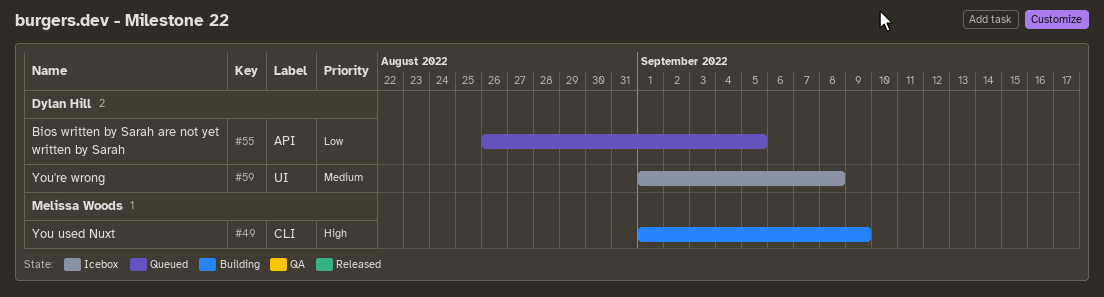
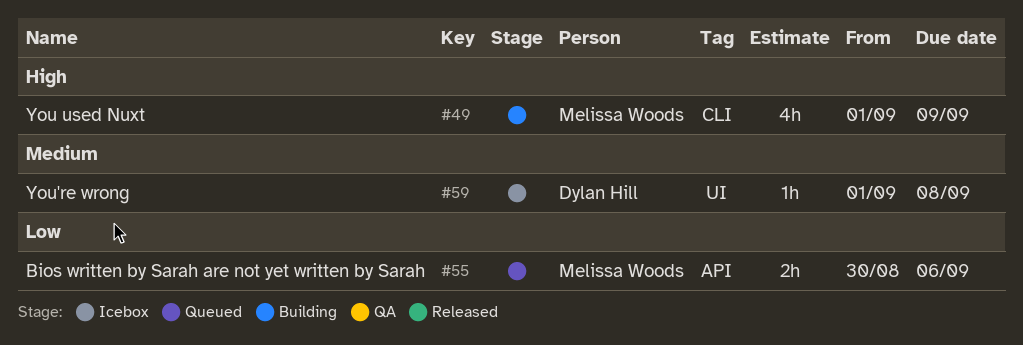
#55, owner: Dylan Hill -> Melissa Woods
#55, start: Aug 26 -> Aug 30
#55, due: Sep 5 -> Sep 6

